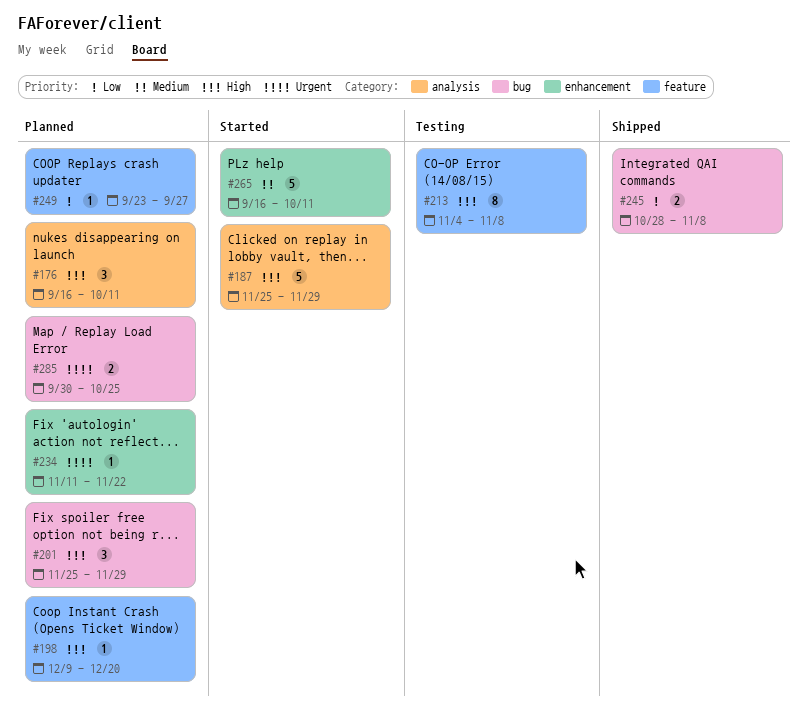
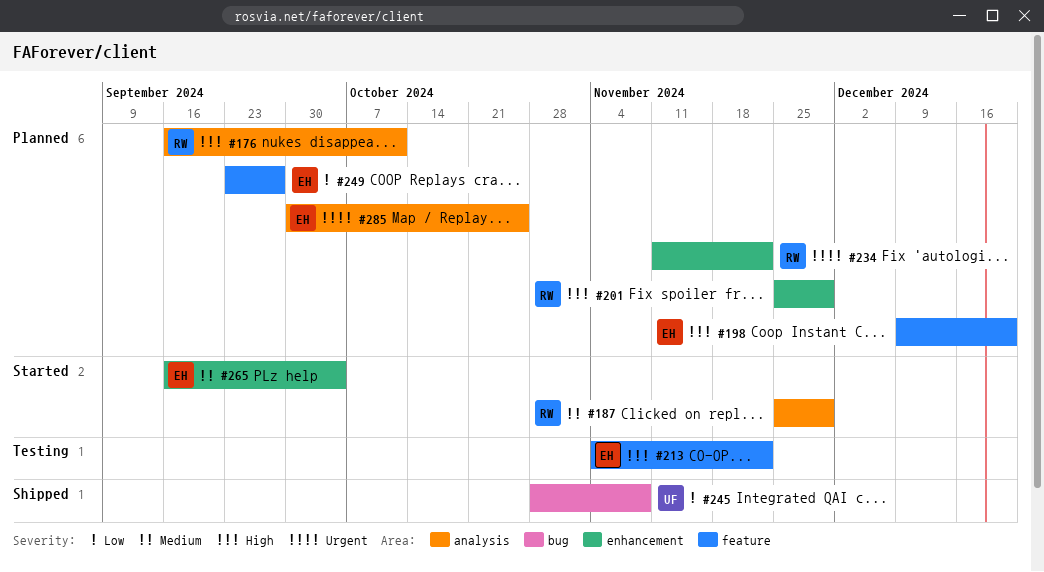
#187, priority: High -> Medium
#201, label: bug -> enhancement
#213, due: Nov 8 -> Nov 22
#265, due: Oct 11 -> Oct 4
#285, label: bug -> analysis

